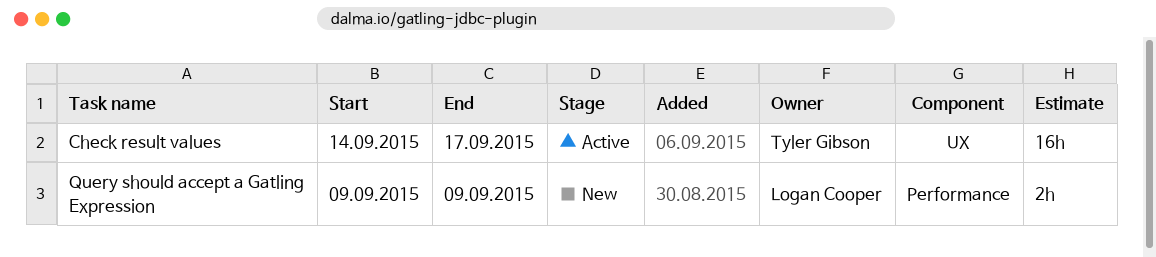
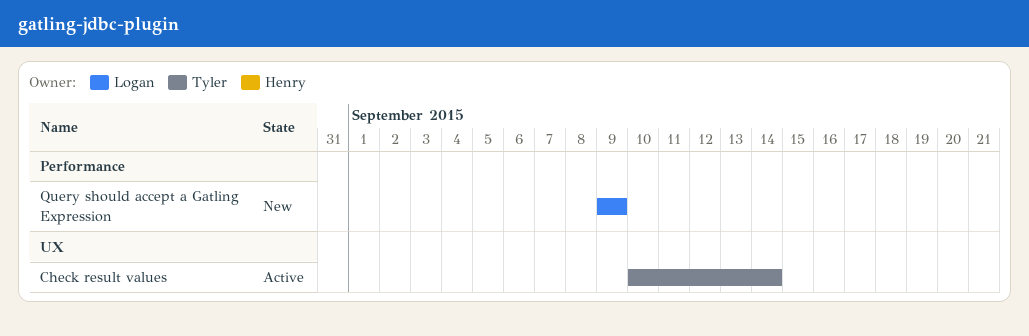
Check result values, start: Sep 14 -> Sep 10
Check result values, due: Sep 17 -> Sep 14

